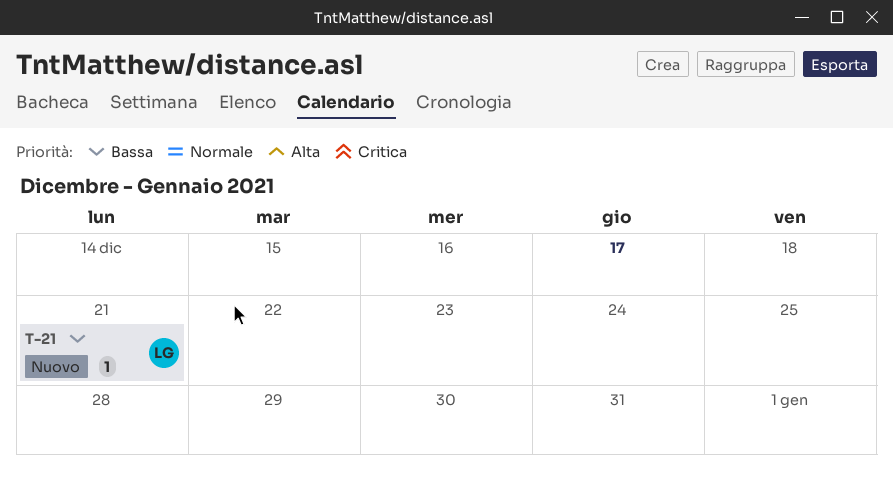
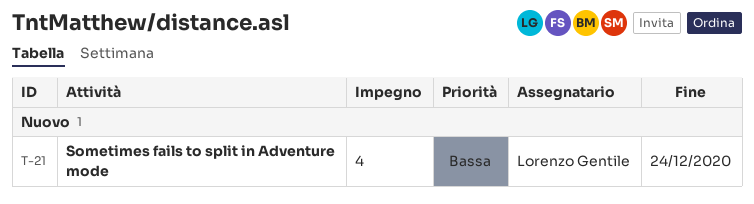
T-21, estimate: 1 -> 4
T-21, due: Dec 21 -> Dec 24

